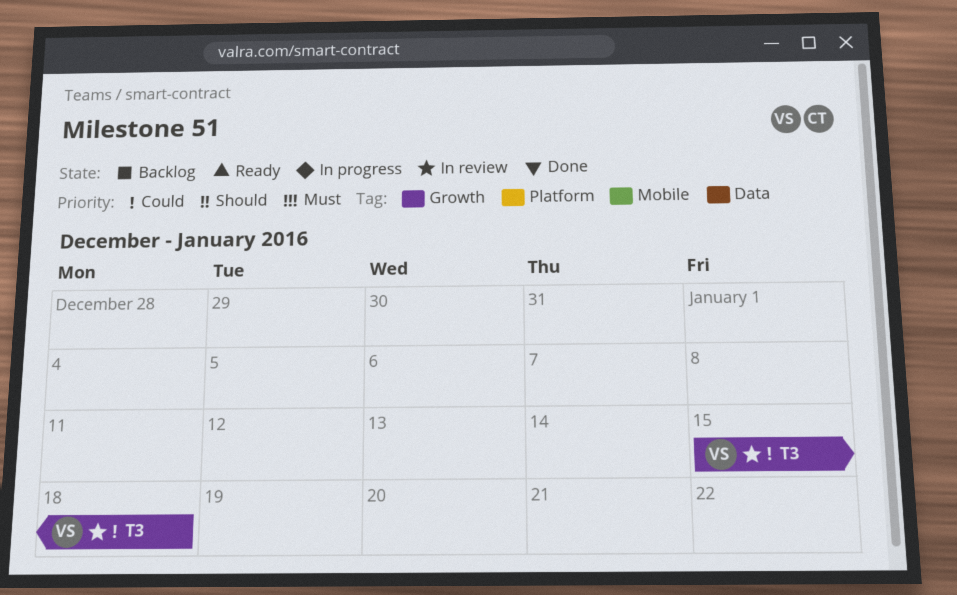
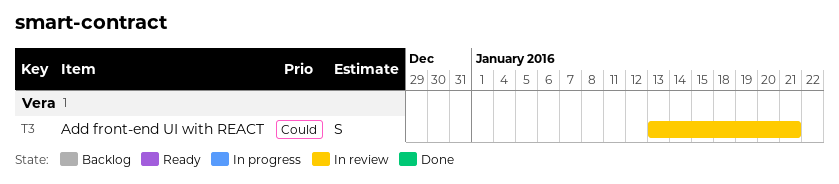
T3, start: Jan 15 -> Jan 13
T3, due: Jan 18 -> Jan 21

